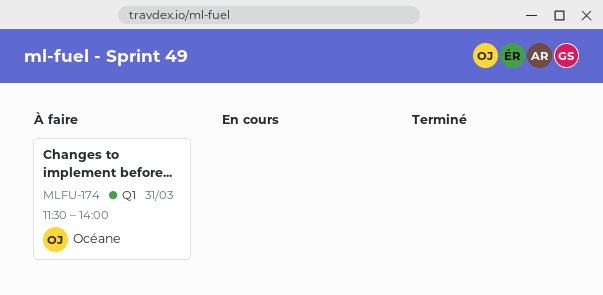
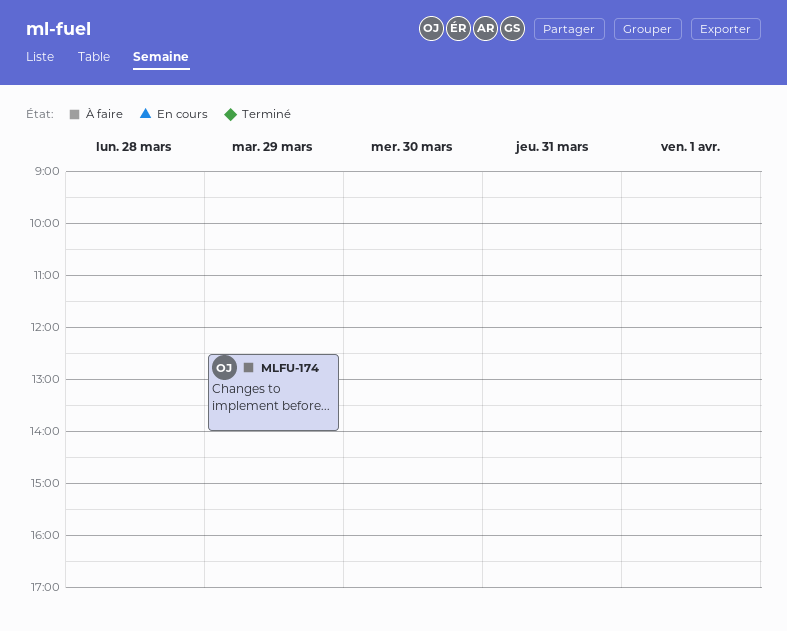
MLFU-174, day: Mar 31 -> Mar 29
MLFU-174, begins: 11:30 -> 12:30

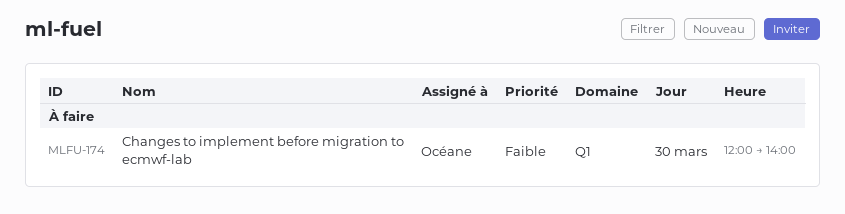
MLFU-174, day: Mar 29 -> Mar 30
MLFU-174, begins: 12:30 -> 12:00

